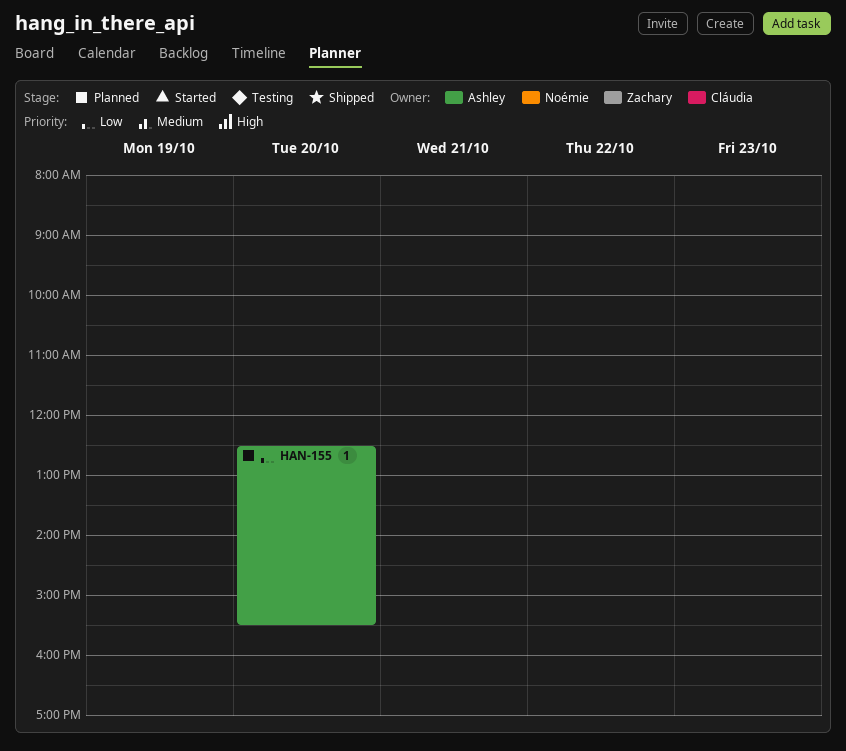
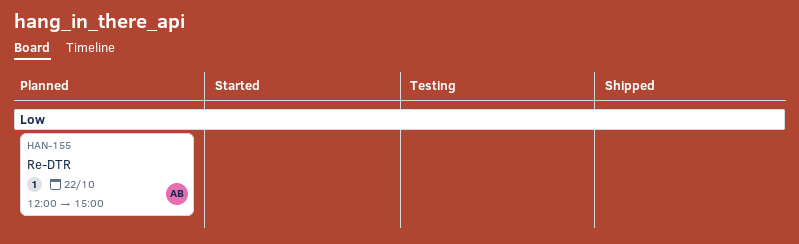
HAN-155, day: Oct 20 -> Oct 22
HAN-155, begins: 12:30 -> 12:00
HAN-155, ends: 15:30 -> 15:00

